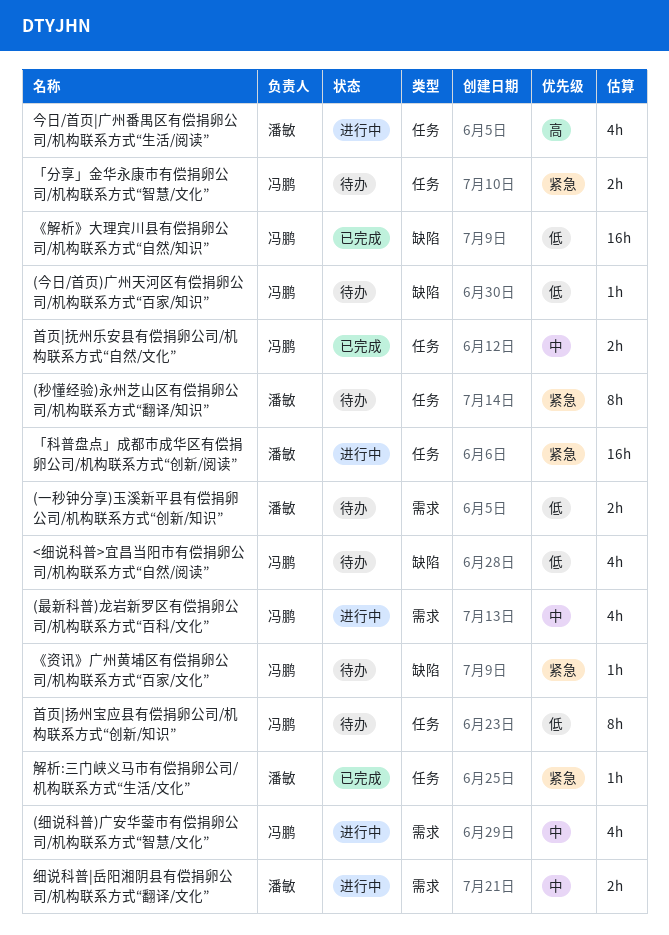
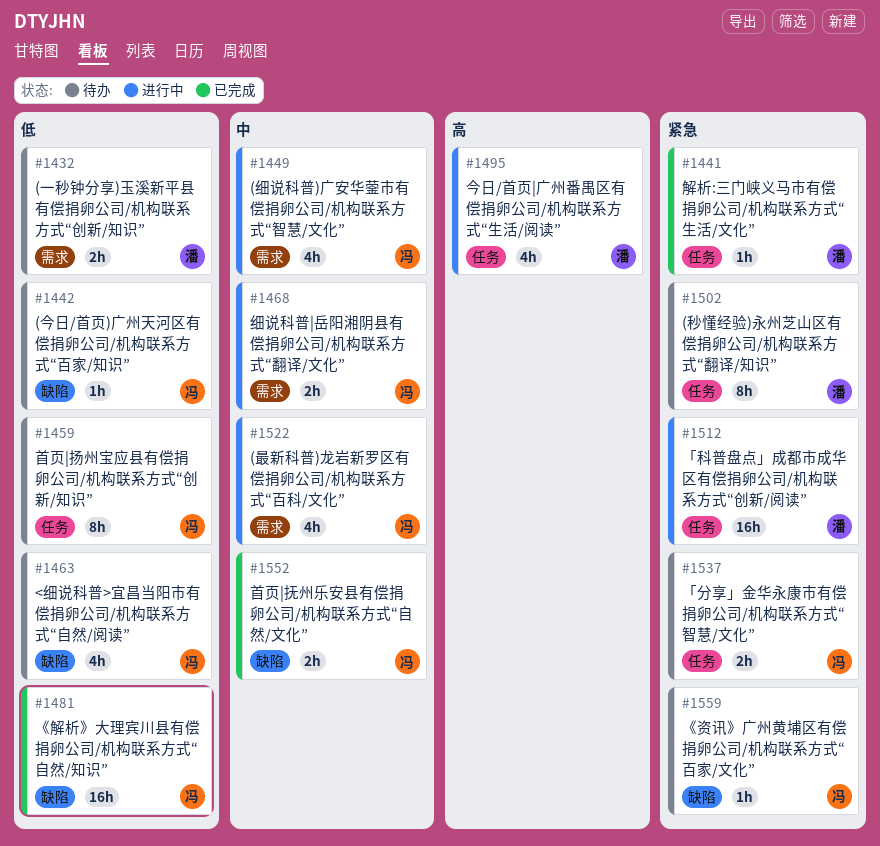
细说科普|岳阳湘阴县有偿捐卵公司/机构联系方式“翻译/文化”, owner: 潘敏 -> 冯鹏
首页|抚州乐安县有偿捐卵公司/机构联系方式“自然/文化”, label: 任务 -> 缺陷

